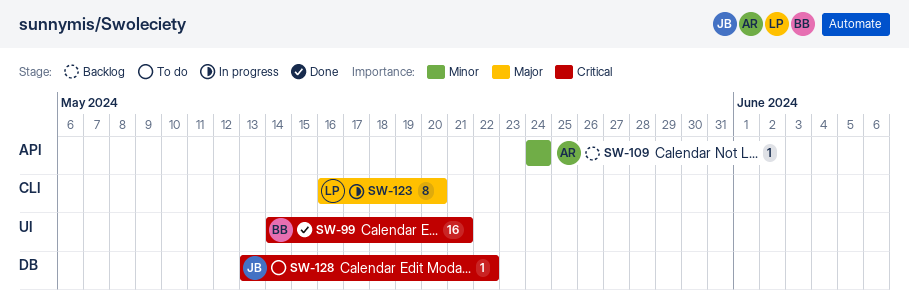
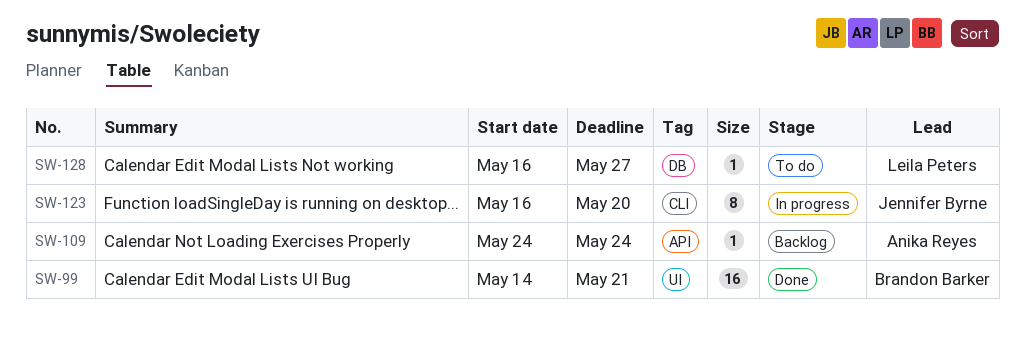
SW-123, owner: Leila Peters -> Jennifer Byrne
SW-128, owner: Jennifer Byrne -> Leila Peters
SW-128, start: May 13 -> May 16
SW-128, due: May 22 -> May 27

